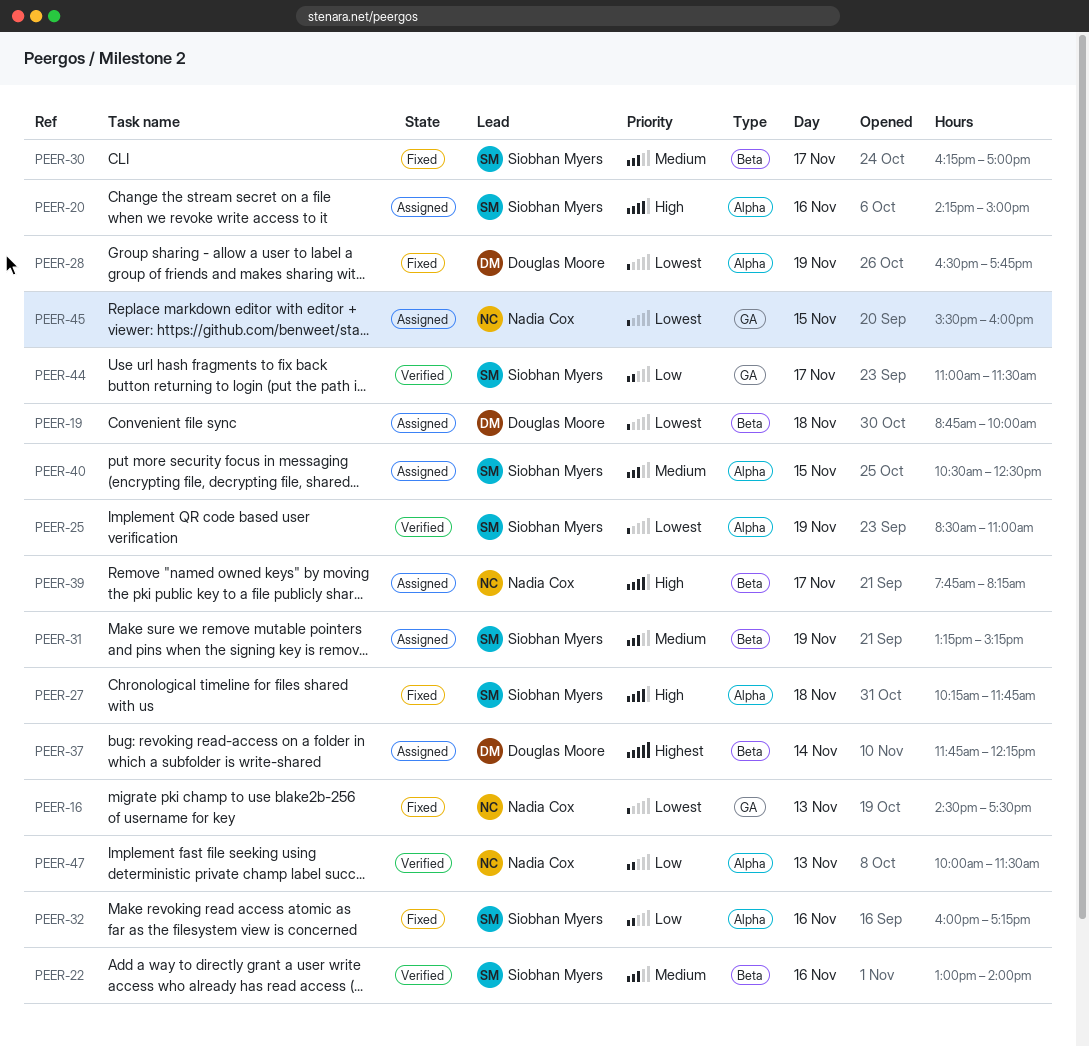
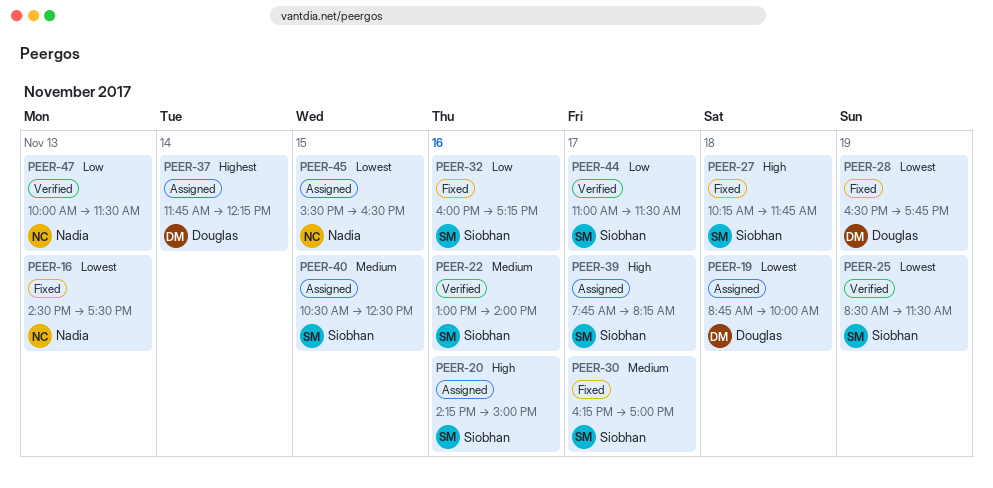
PEER-25, ends: 11:00 -> 11:30
PEER-31: present -> none
PEER-39, owner: Nadia Cox -> Siobhan Myers
PEER-45, ends: 16:00 -> 16:30

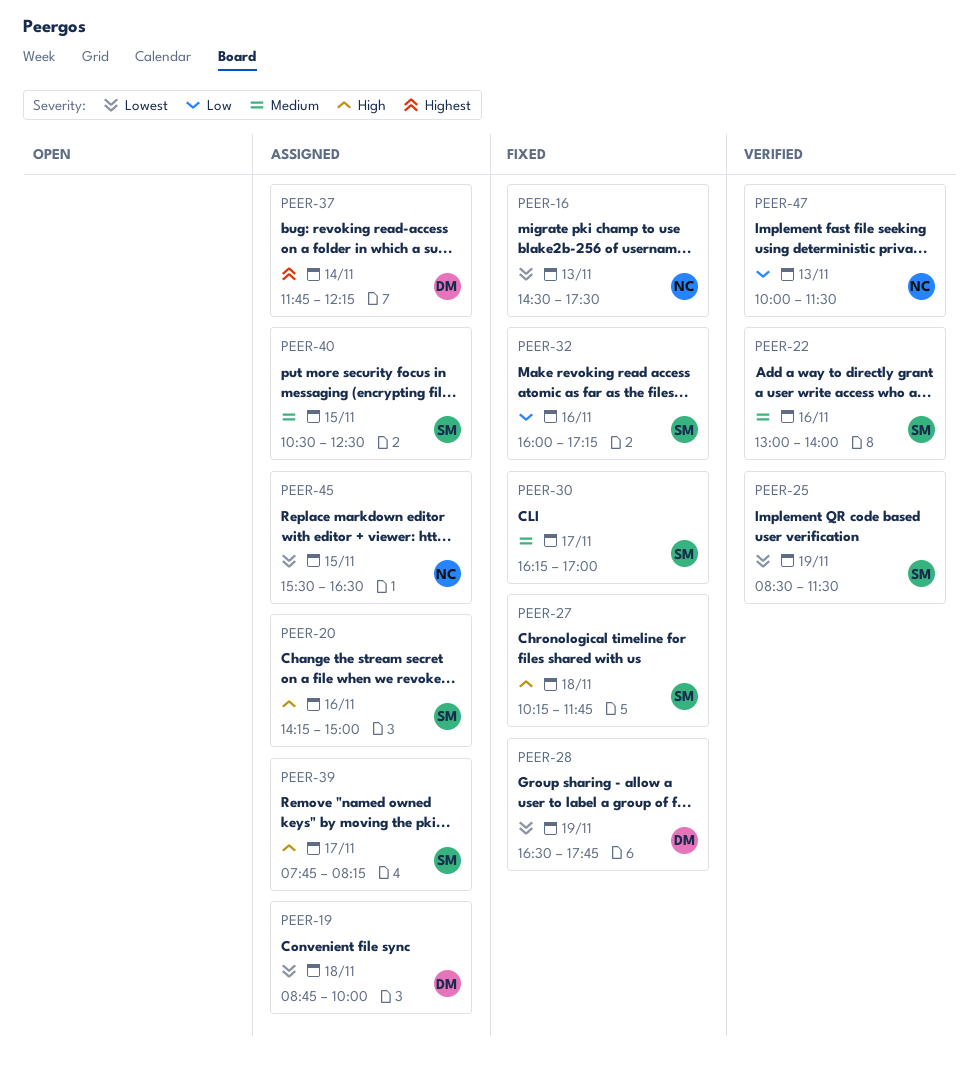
PEER-44: present -> none

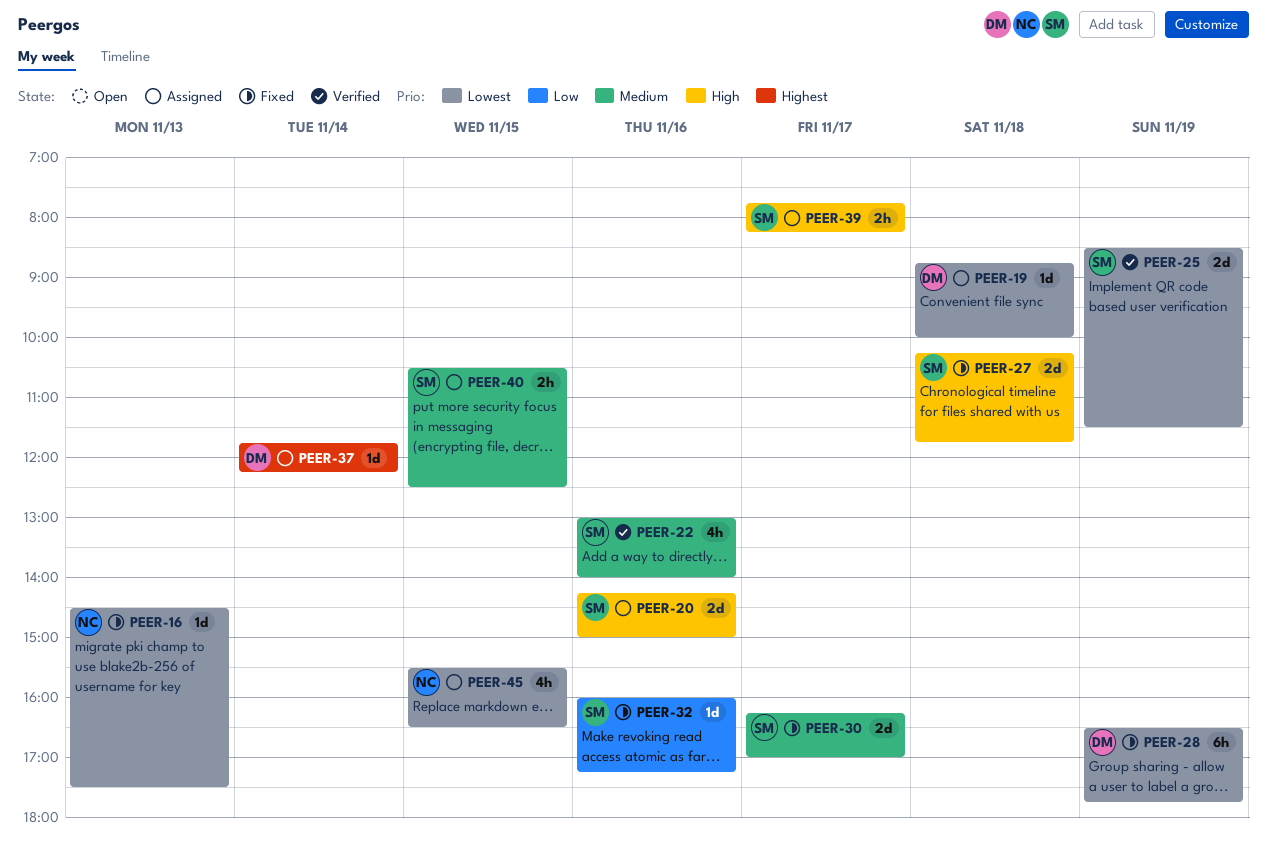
PEER-47: present -> none

